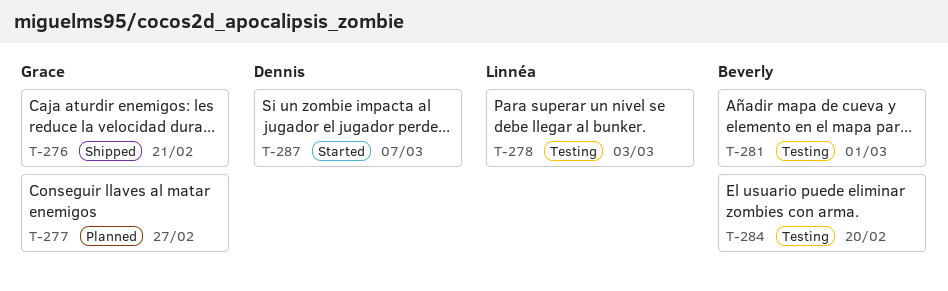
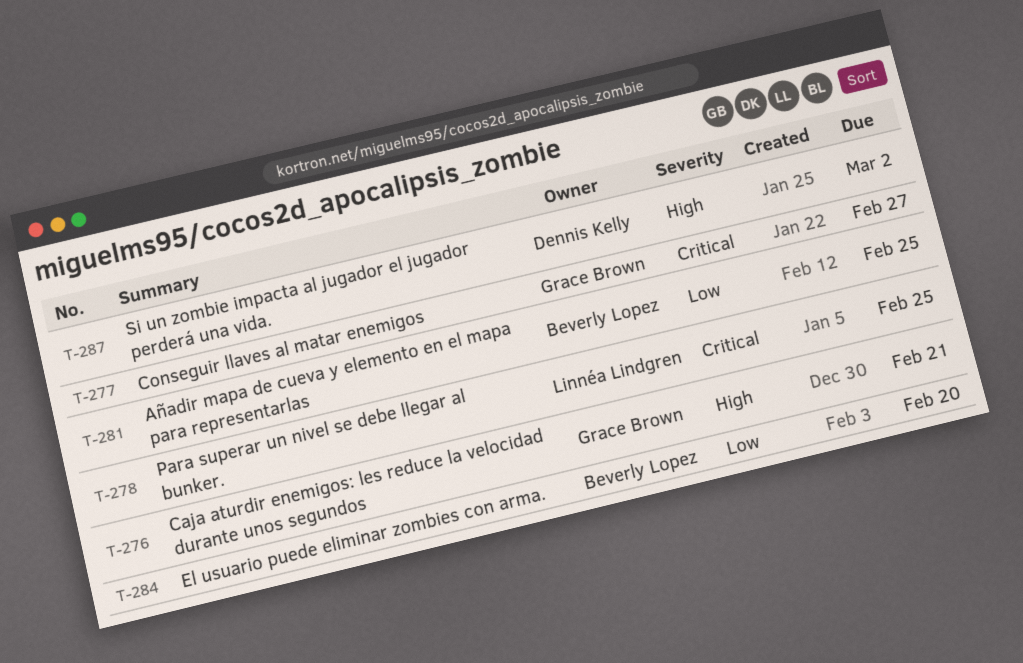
T-278, due: Mar 3 -> Feb 25
T-281, due: Mar 1 -> Feb 25
T-287, due: Mar 7 -> Mar 2

